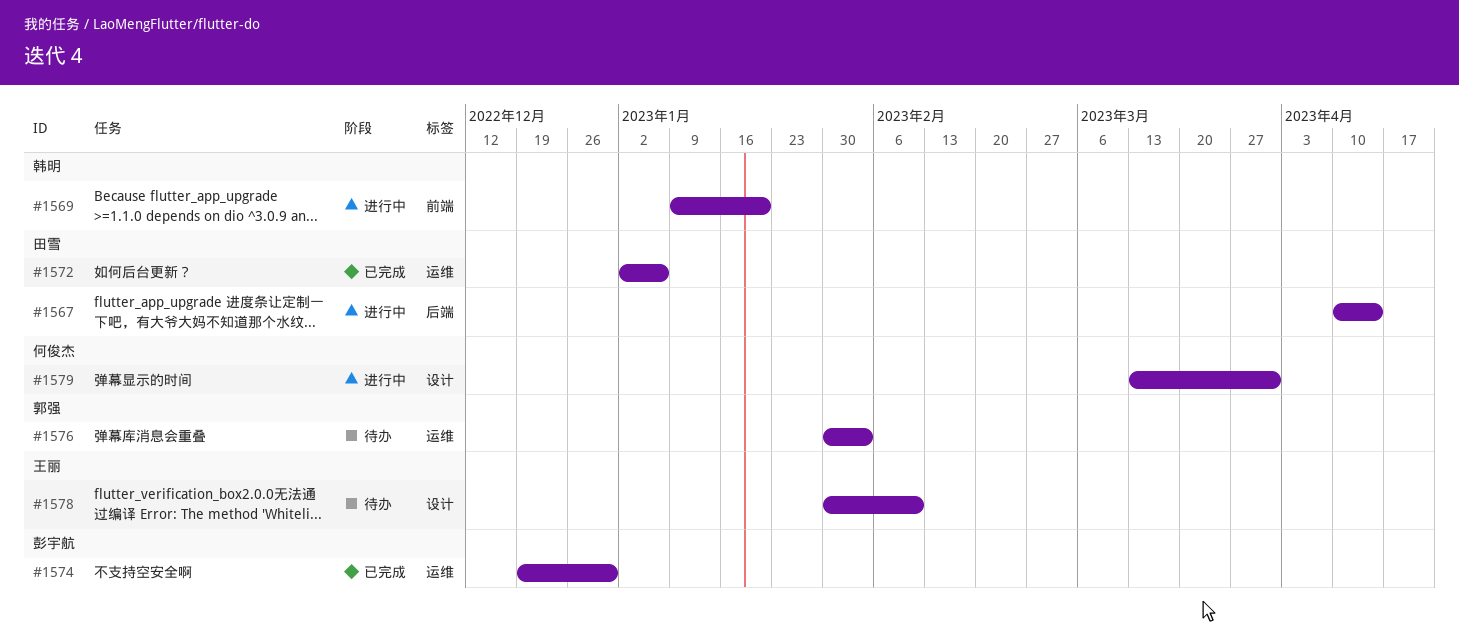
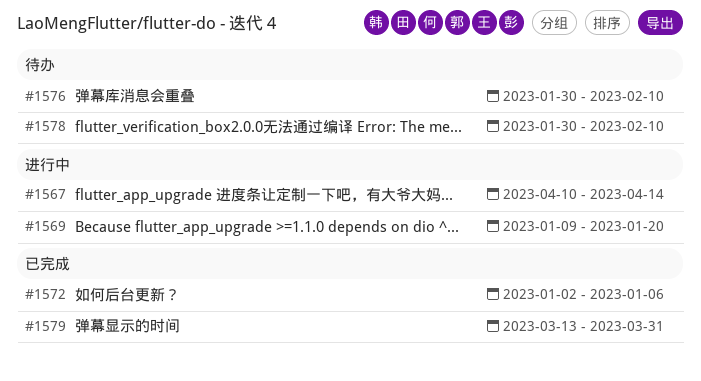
#1574: present -> none
#1576, due: Feb 3 -> Feb 10
#1579, status: 进行中 -> 已完成

